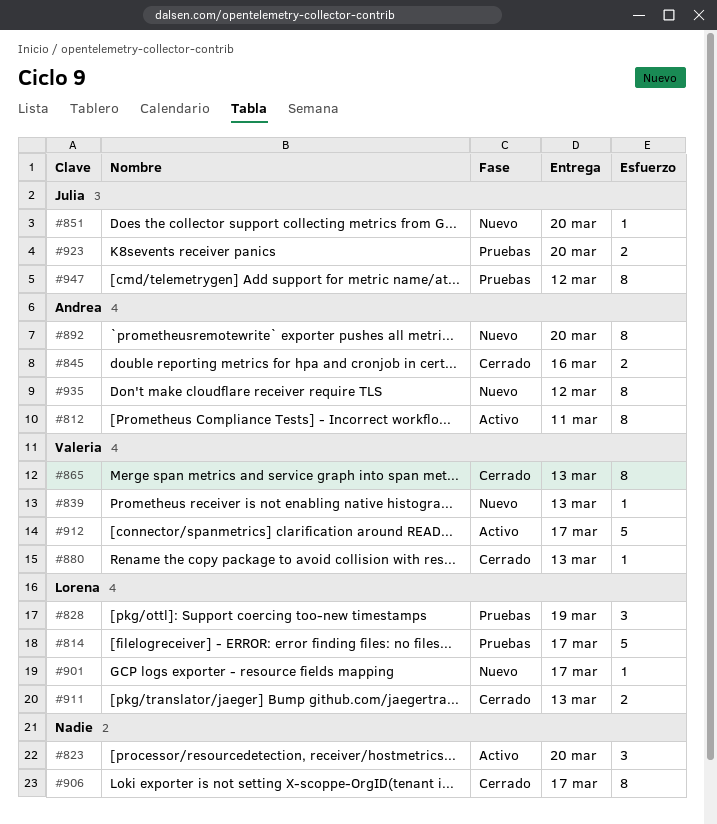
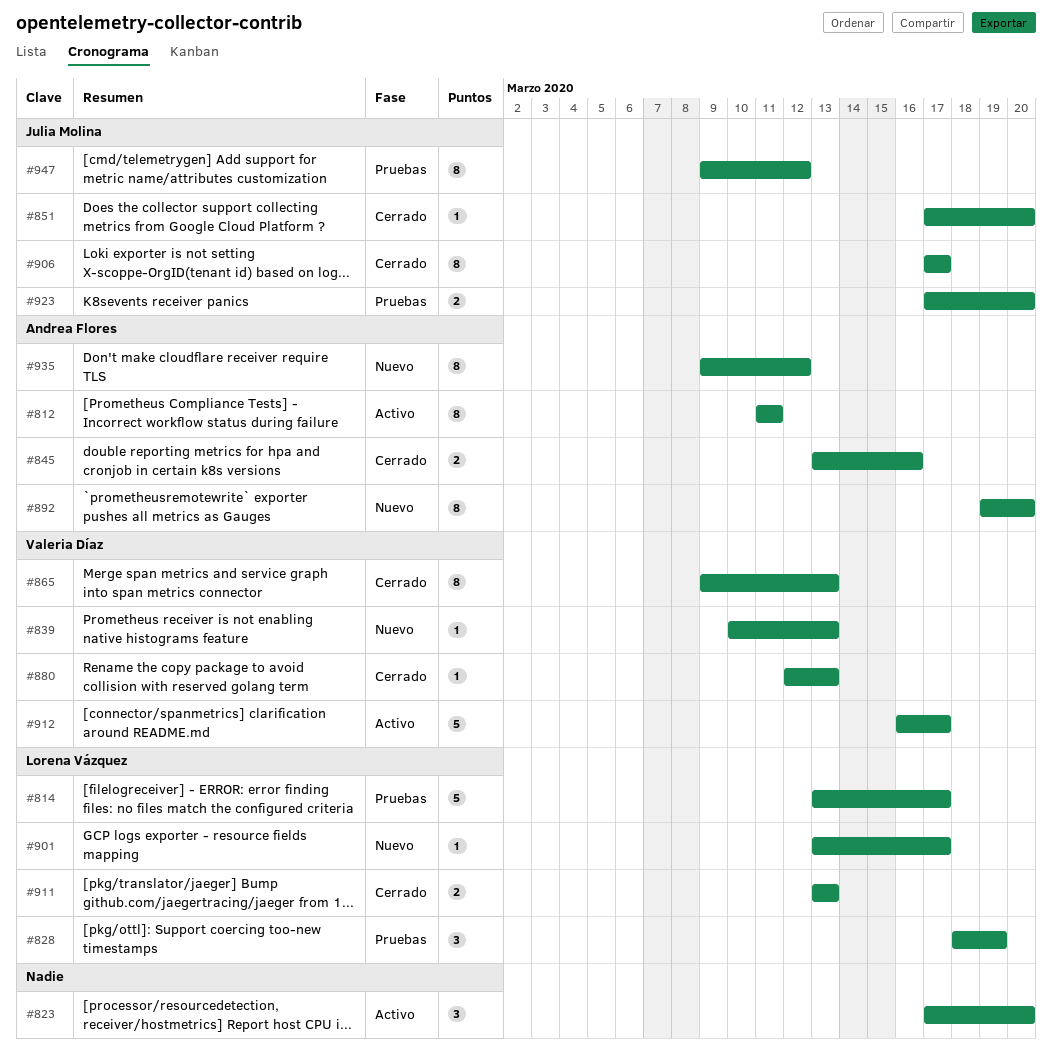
#851, status: Nuevo -> Cerrado
#906, owner: none -> Julia Molina

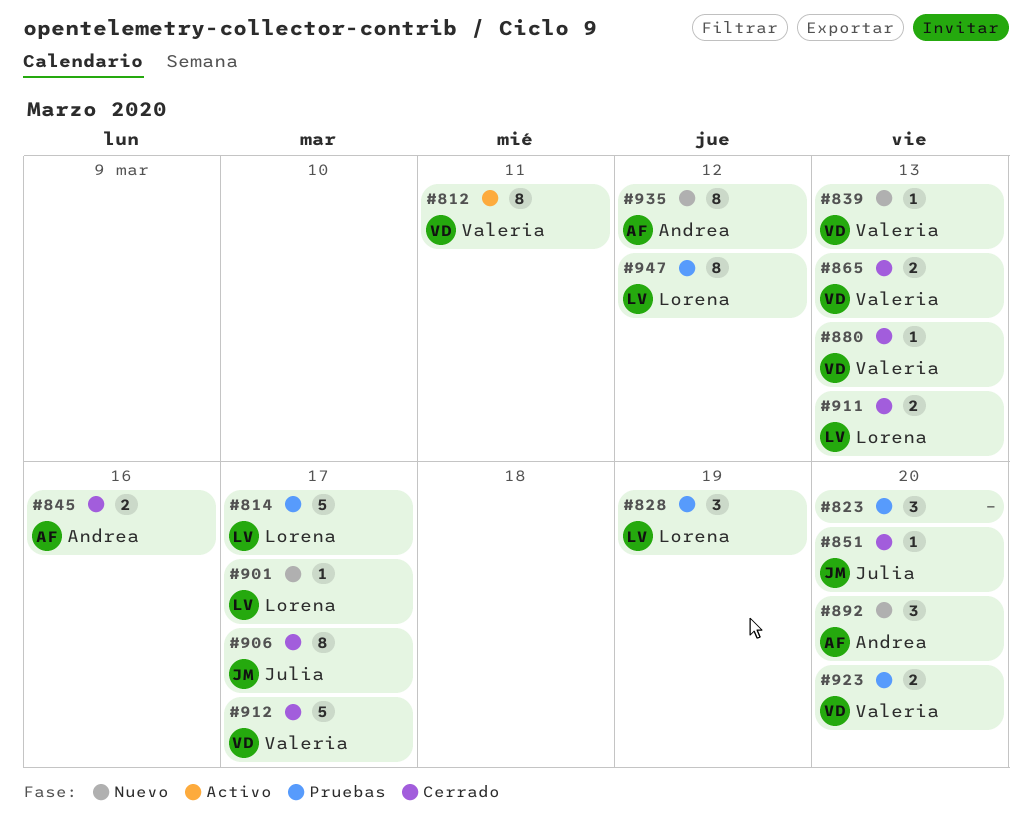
#812, owner: Andrea Flores -> Valeria Díaz
#823, status: Activo -> Pruebas
#865, estimate: 8 -> 2
#892, estimate: 8 -> 3
#912, status: Activo -> Cerrado
#923, owner: Julia Molina -> Valeria Díaz
#947, owner: Julia Molina -> Lorena Vázquez

